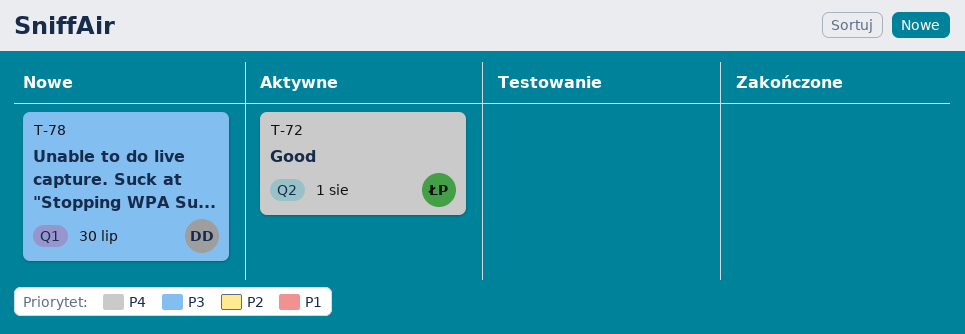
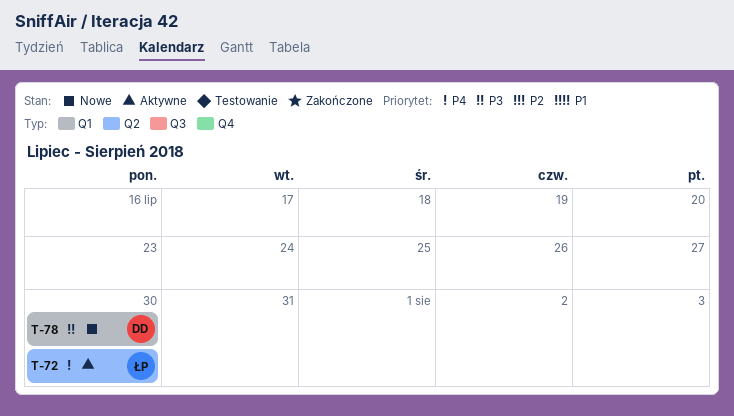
T-72, due: Aug 1 -> Jul 30

